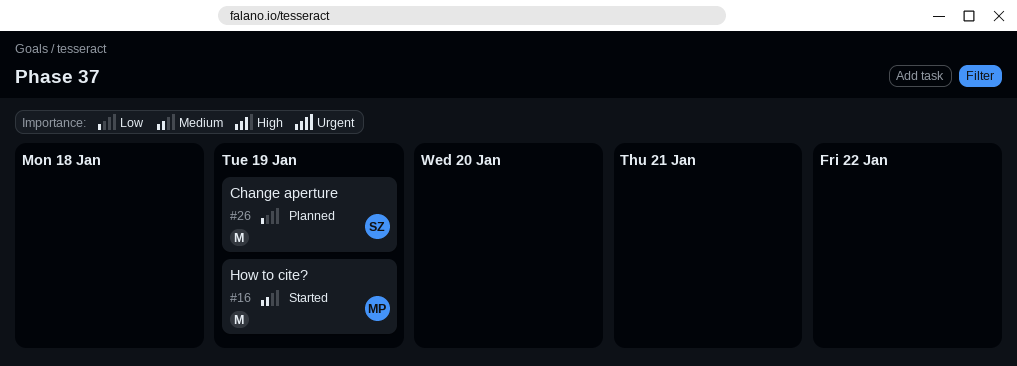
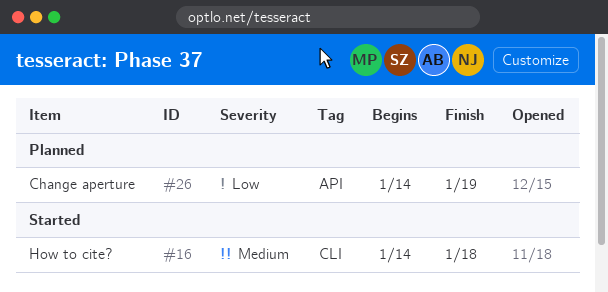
#16, due: Jan 19 -> Jan 18

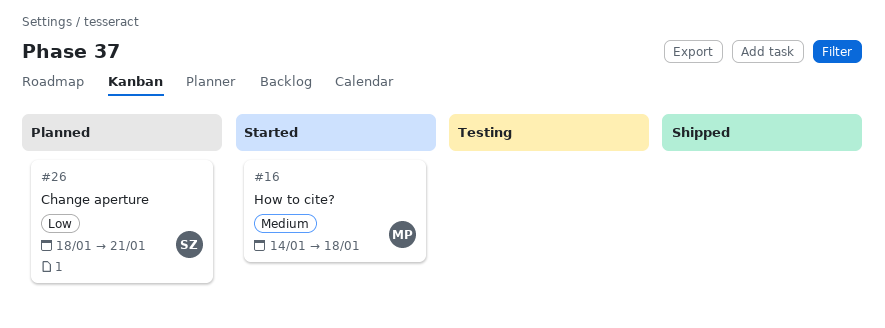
#26, start: Jan 14 -> Jan 18
#26, due: Jan 19 -> Jan 21

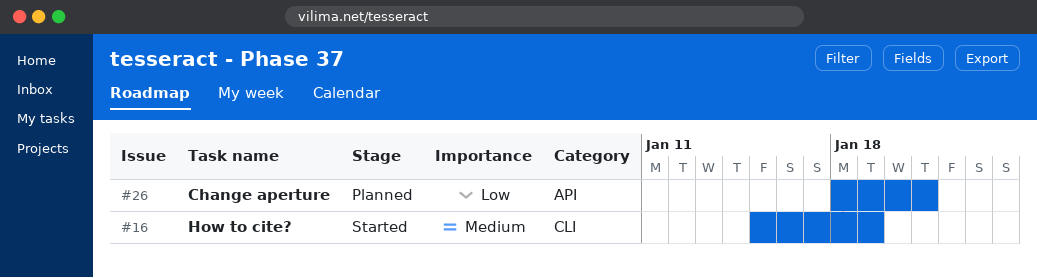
#16, start: Jan 14 -> Jan 15
#16, due: Jan 18 -> Jan 19

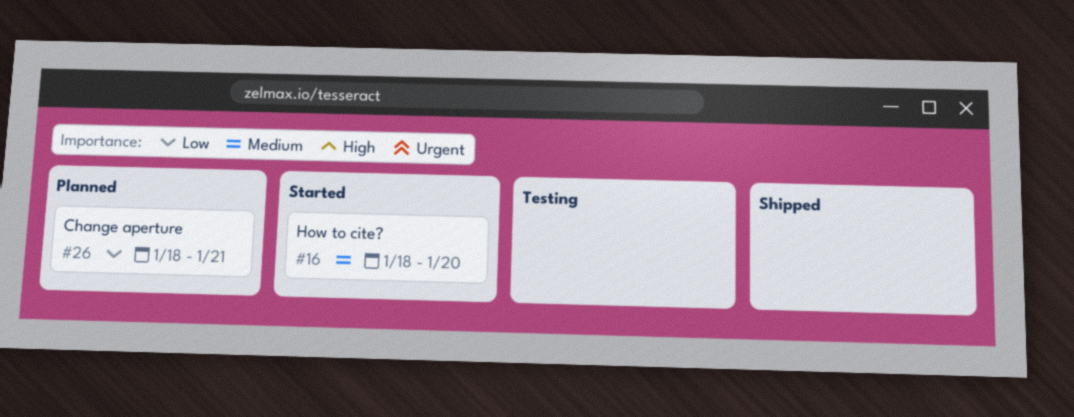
#16, start: Jan 15 -> Jan 18
#16, due: Jan 19 -> Jan 20

